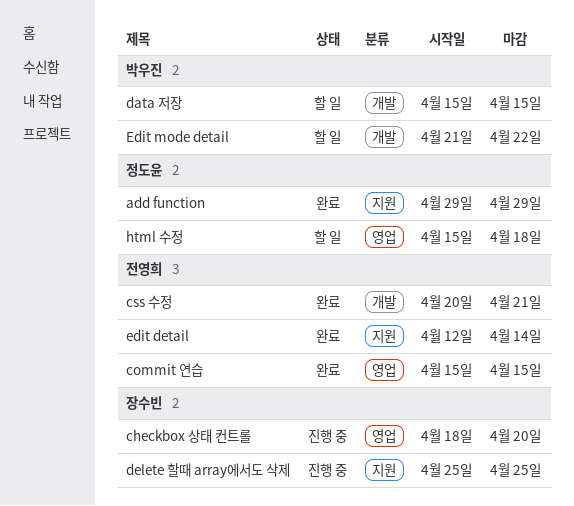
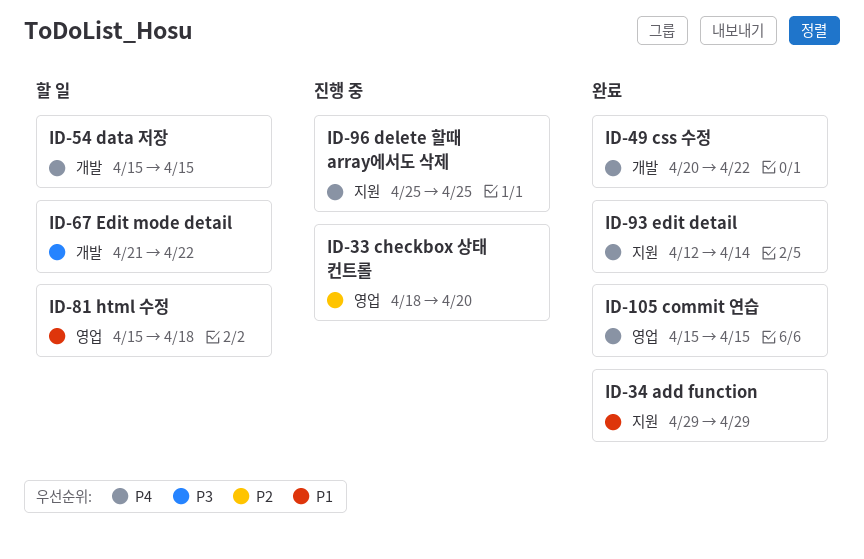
css 수정, due: Apr 21 -> Apr 22

